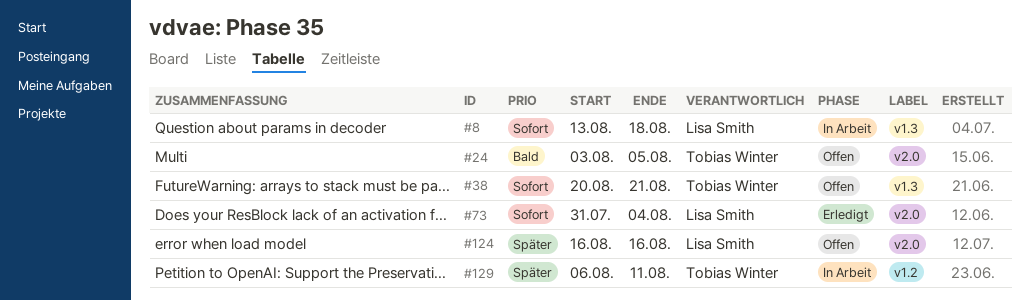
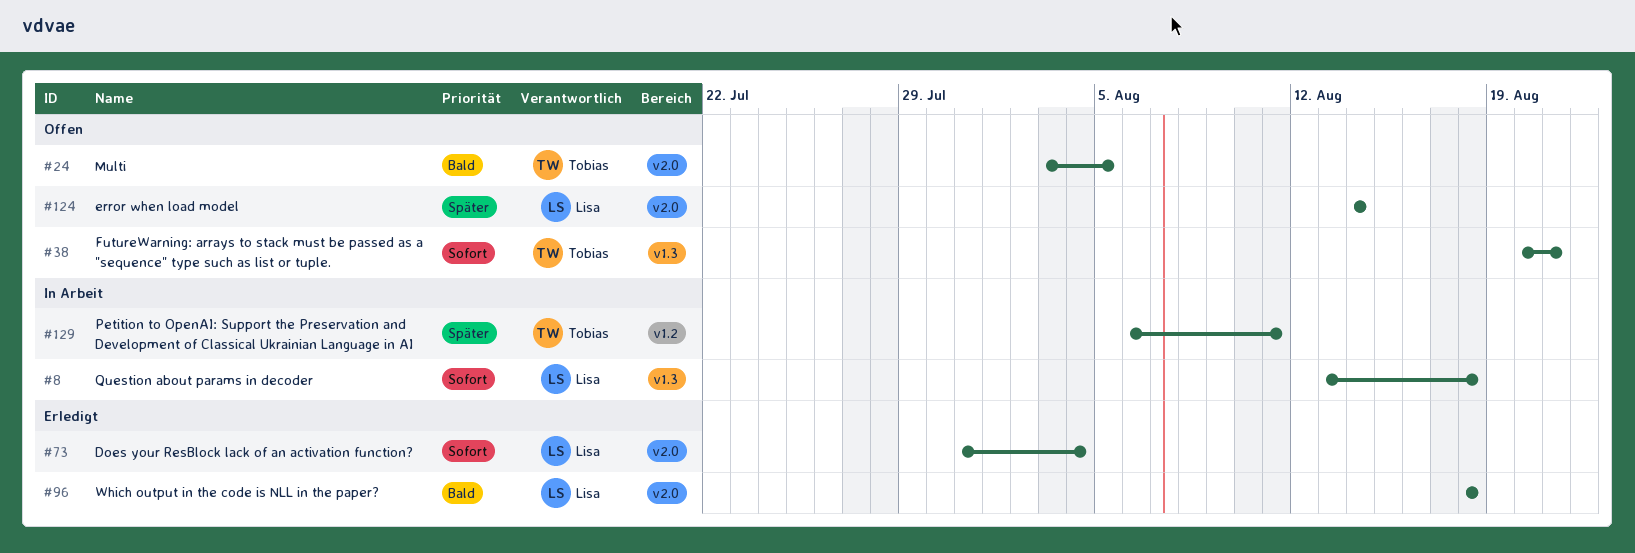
#96: none -> present
#124, start: Aug 16 -> Aug 14
#124, due: Aug 16 -> Aug 14

